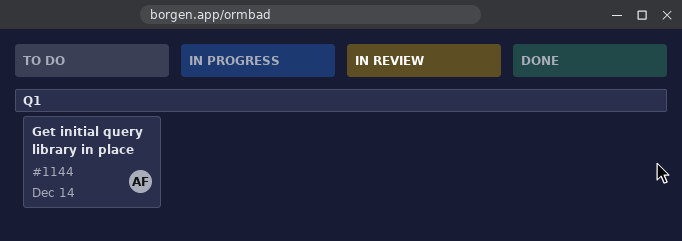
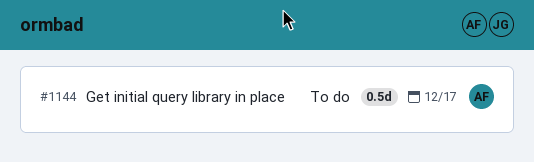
#1144, due: Dec 14 -> Dec 17

